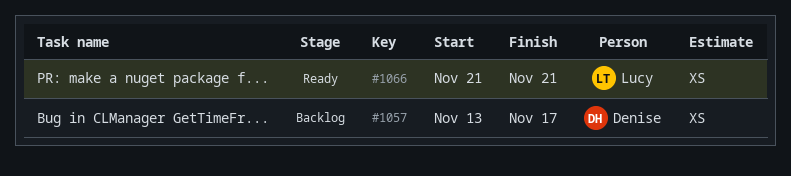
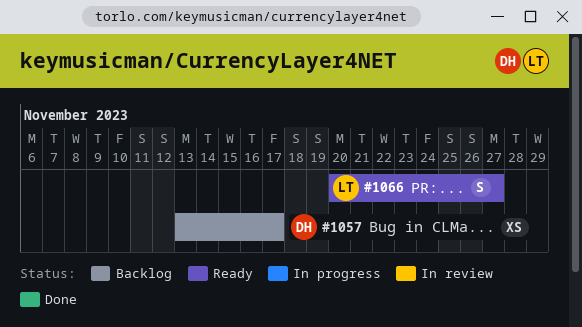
#1066, estimate: XS -> S
#1066, start: Nov 21 -> Nov 20
#1066, due: Nov 21 -> Nov 27

